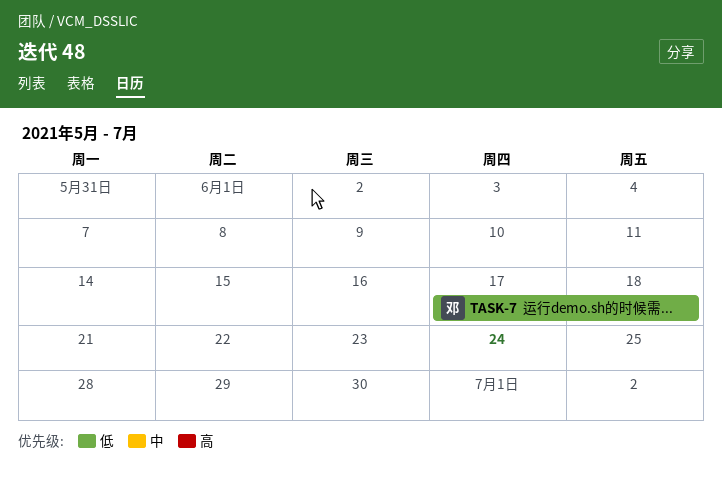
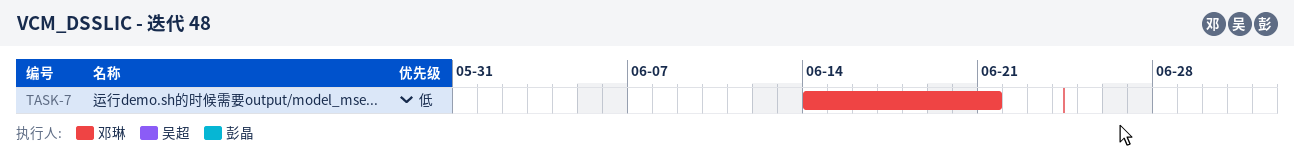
TASK-7, start: Jun 17 -> Jun 14
TASK-7, due: Jun 18 -> Jun 21

